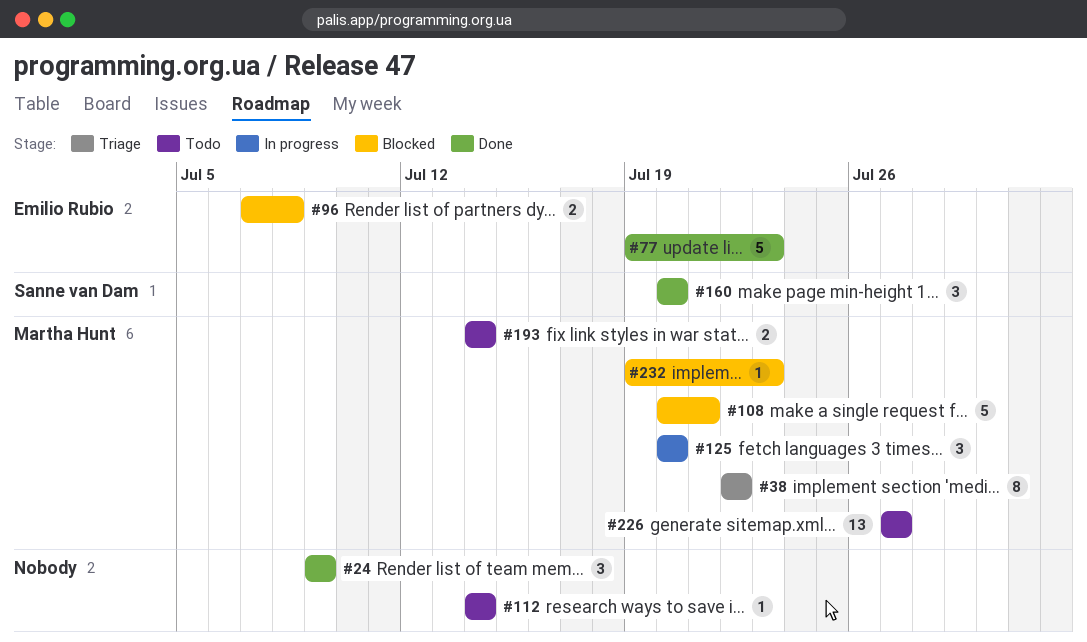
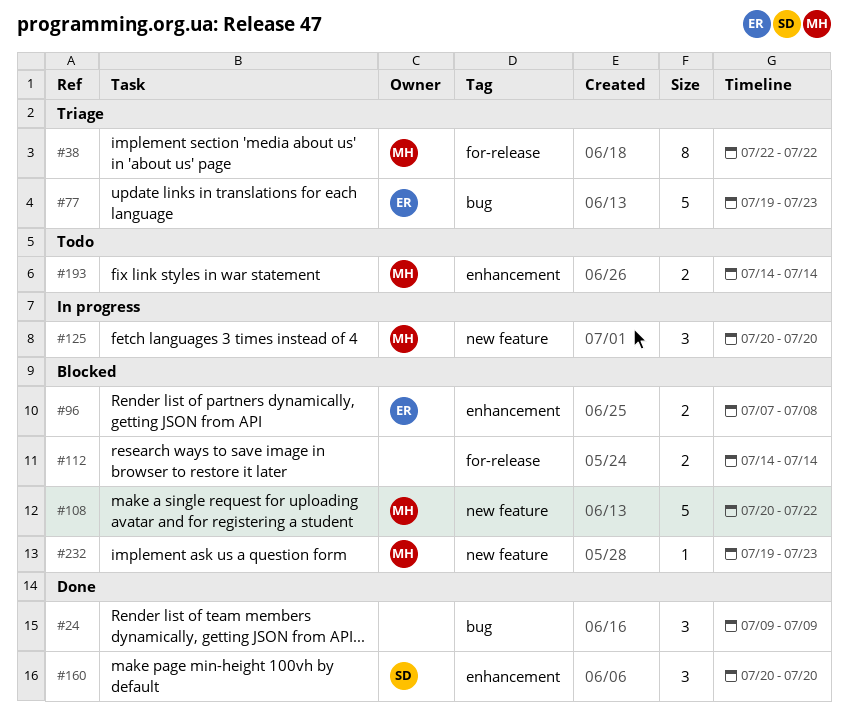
#77, status: Done -> Triage
#108, due: Jul 21 -> Jul 22
#112, status: Todo -> Blocked
#112, estimate: 1 -> 2
#226: present -> none

